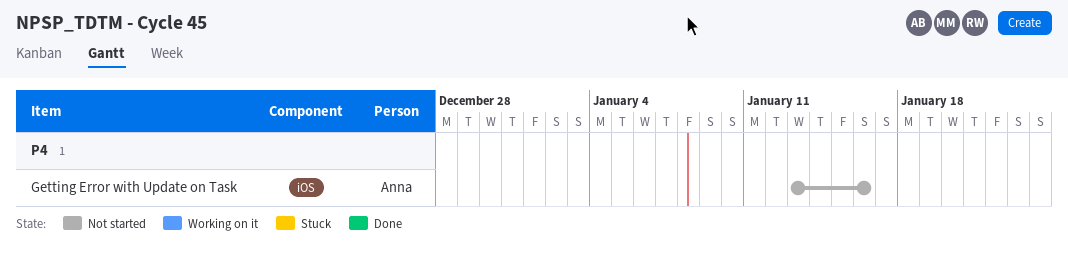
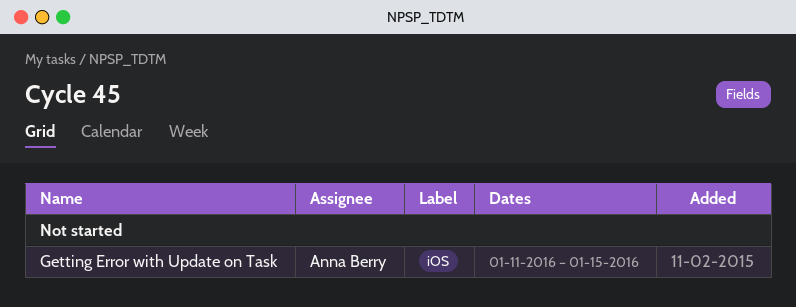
Getting Error with Update on Task, start: Jan 13 -> Jan 11
Getting Error with Update on Task, due: Jan 16 -> Jan 15

